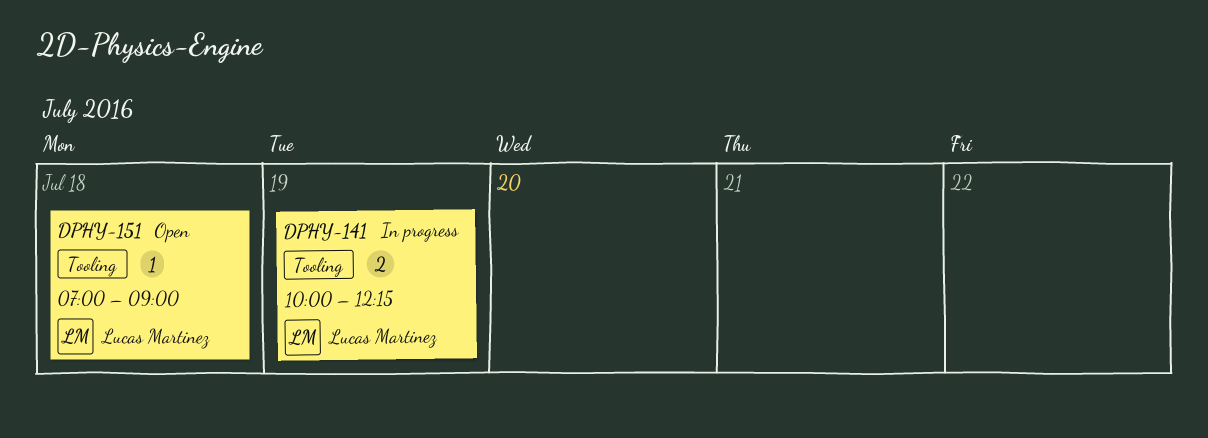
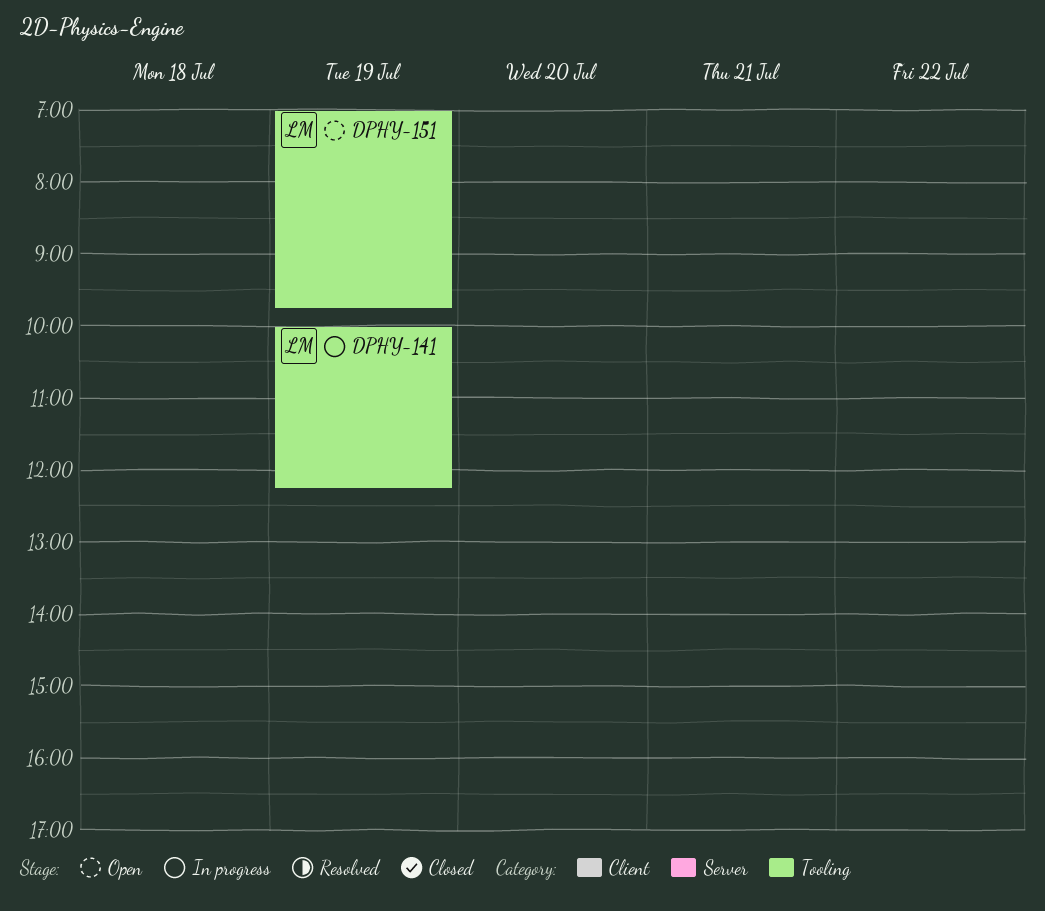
DPHY-151, day: Jul 18 -> Jul 19
DPHY-151, ends: 09:00 -> 09:45

